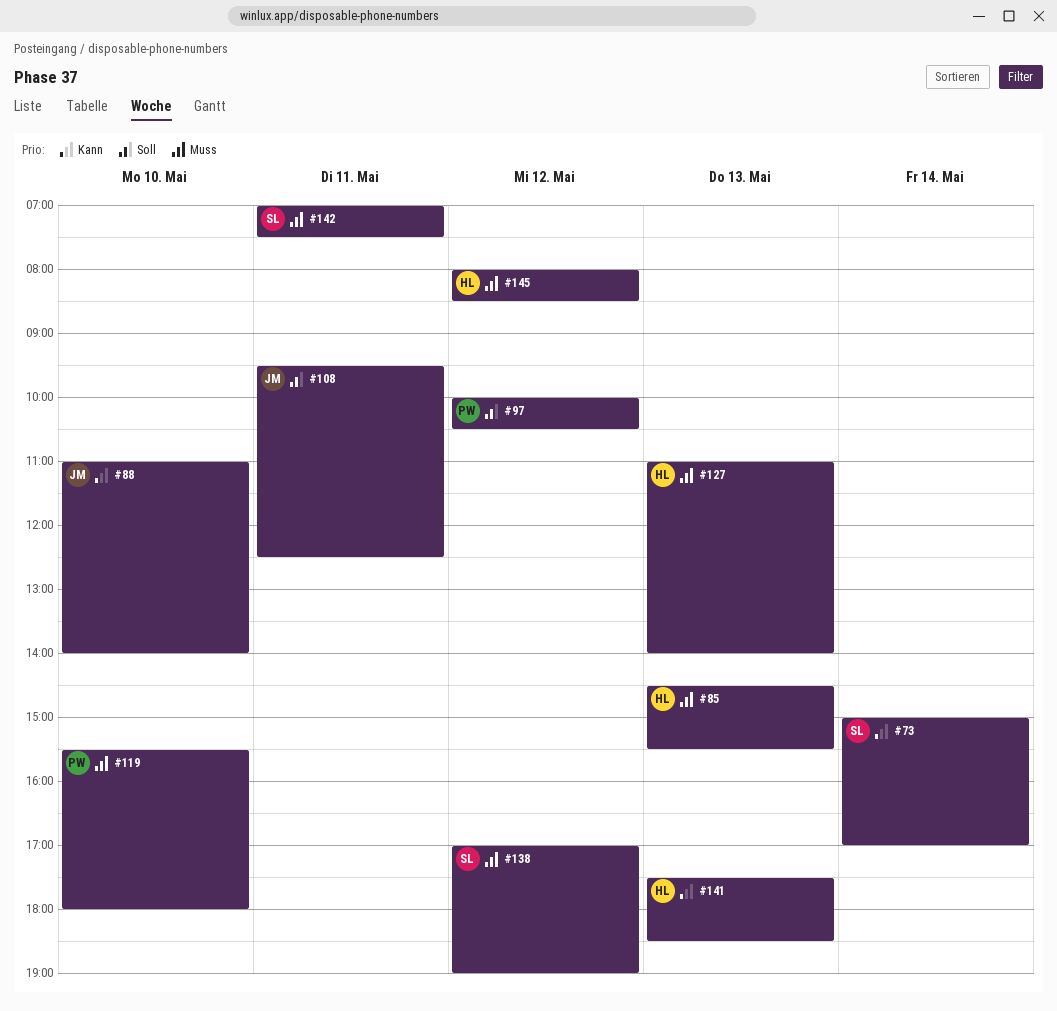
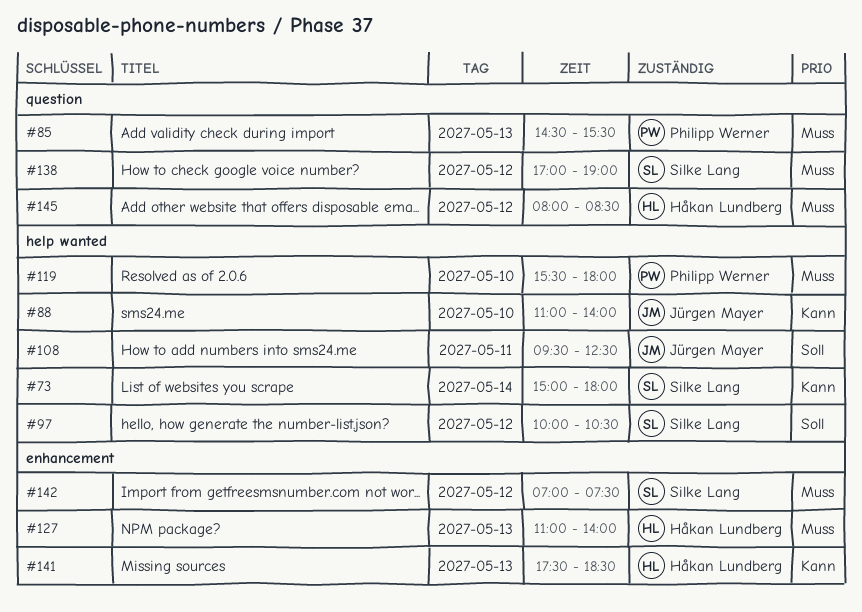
#73, ends: 17:00 -> 18:00
#85, owner: Håkan Lundberg -> Philipp Werner
#97, owner: Philipp Werner -> Silke Lang
#142, day: May 11 -> May 12

